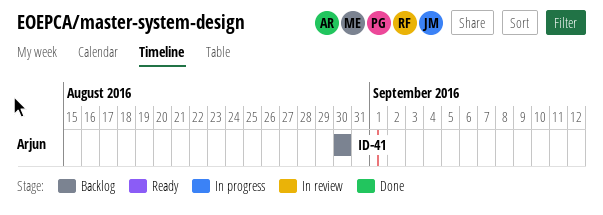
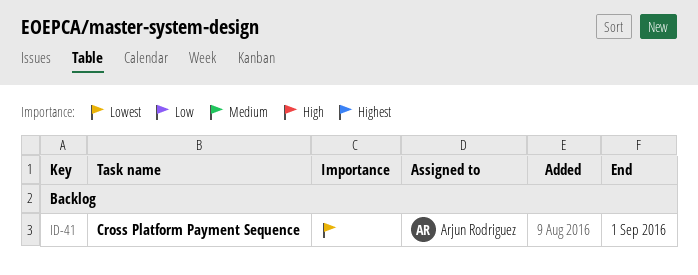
ID-41, due: Aug 30 -> Sep 1

